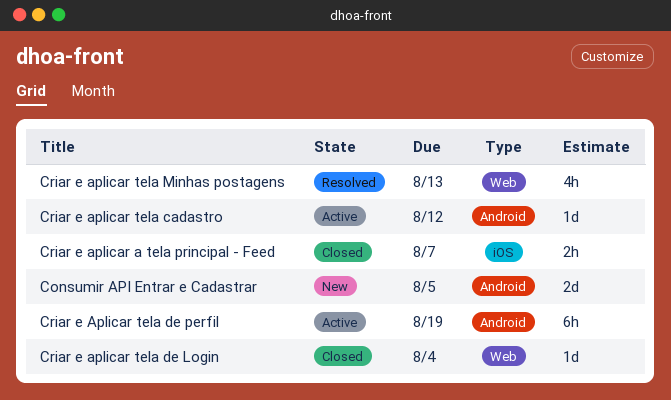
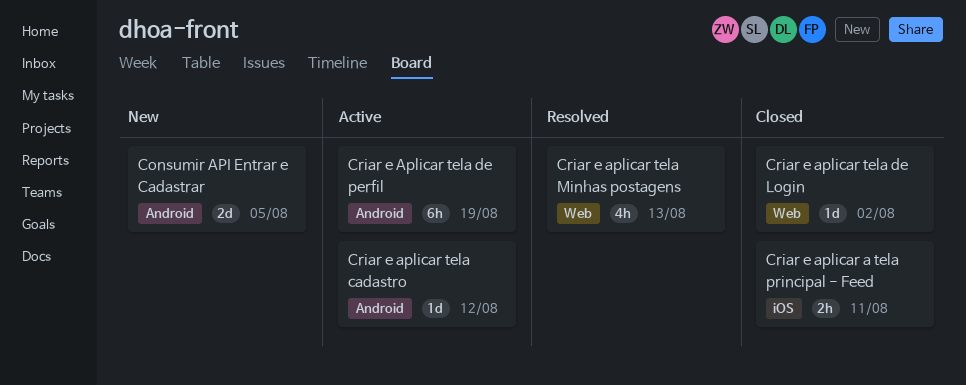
Criar e aplicar a tela principal - Feed, due: Aug 7 -> Aug 11
Criar e aplicar tela de Login, due: Aug 4 -> Aug 2

